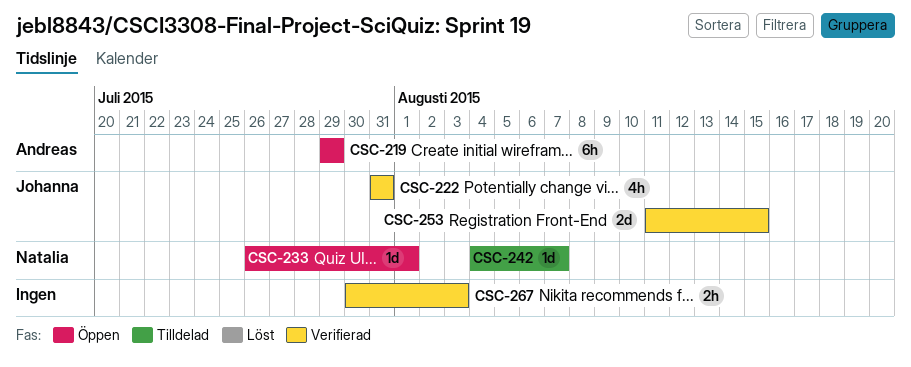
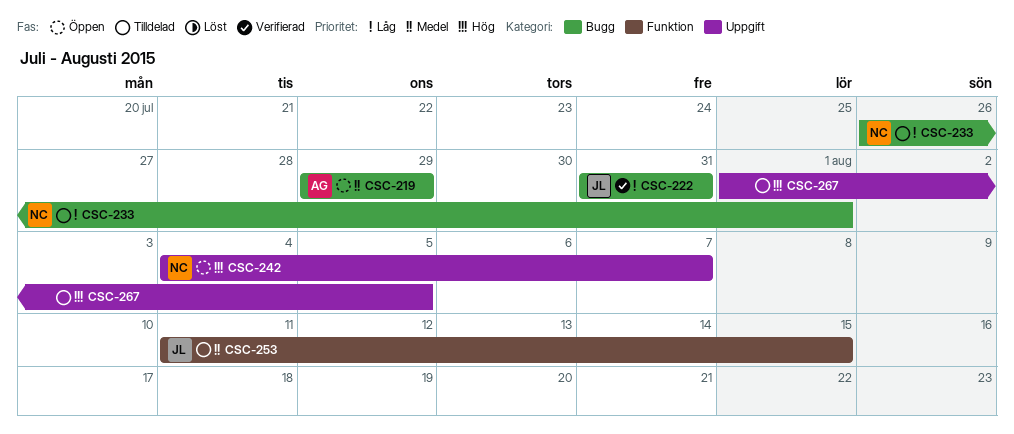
CSC-233, status: Öppen -> Tilldelad
CSC-242, status: Tilldelad -> Öppen
CSC-253, status: Verifierad -> Tilldelad
CSC-267, status: Verifierad -> Tilldelad
CSC-267, start: Jul 30 -> Aug 1
CSC-267, due: Aug 3 -> Aug 5

